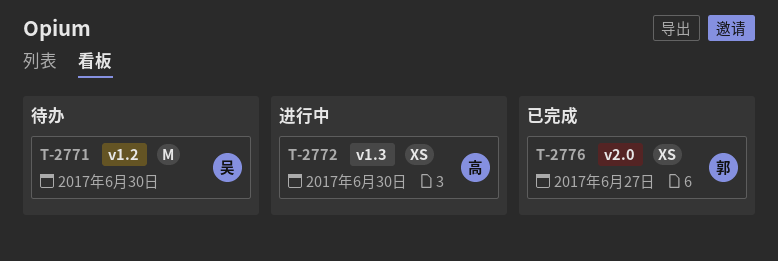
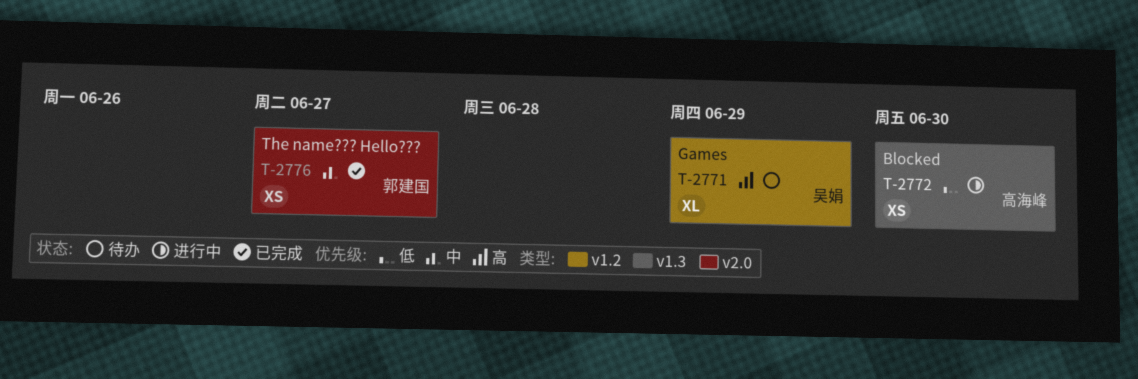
T-2771, estimate: M -> XL
T-2771, due: Jun 30 -> Jun 29

